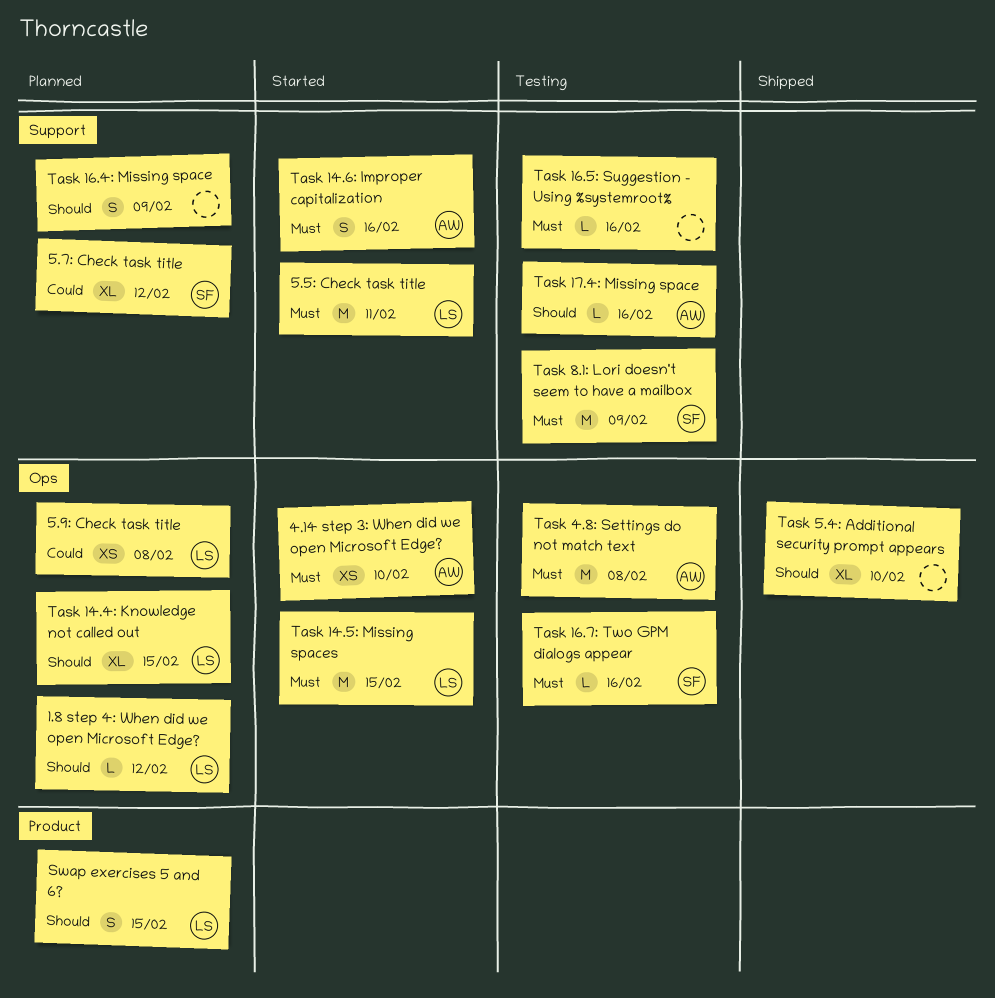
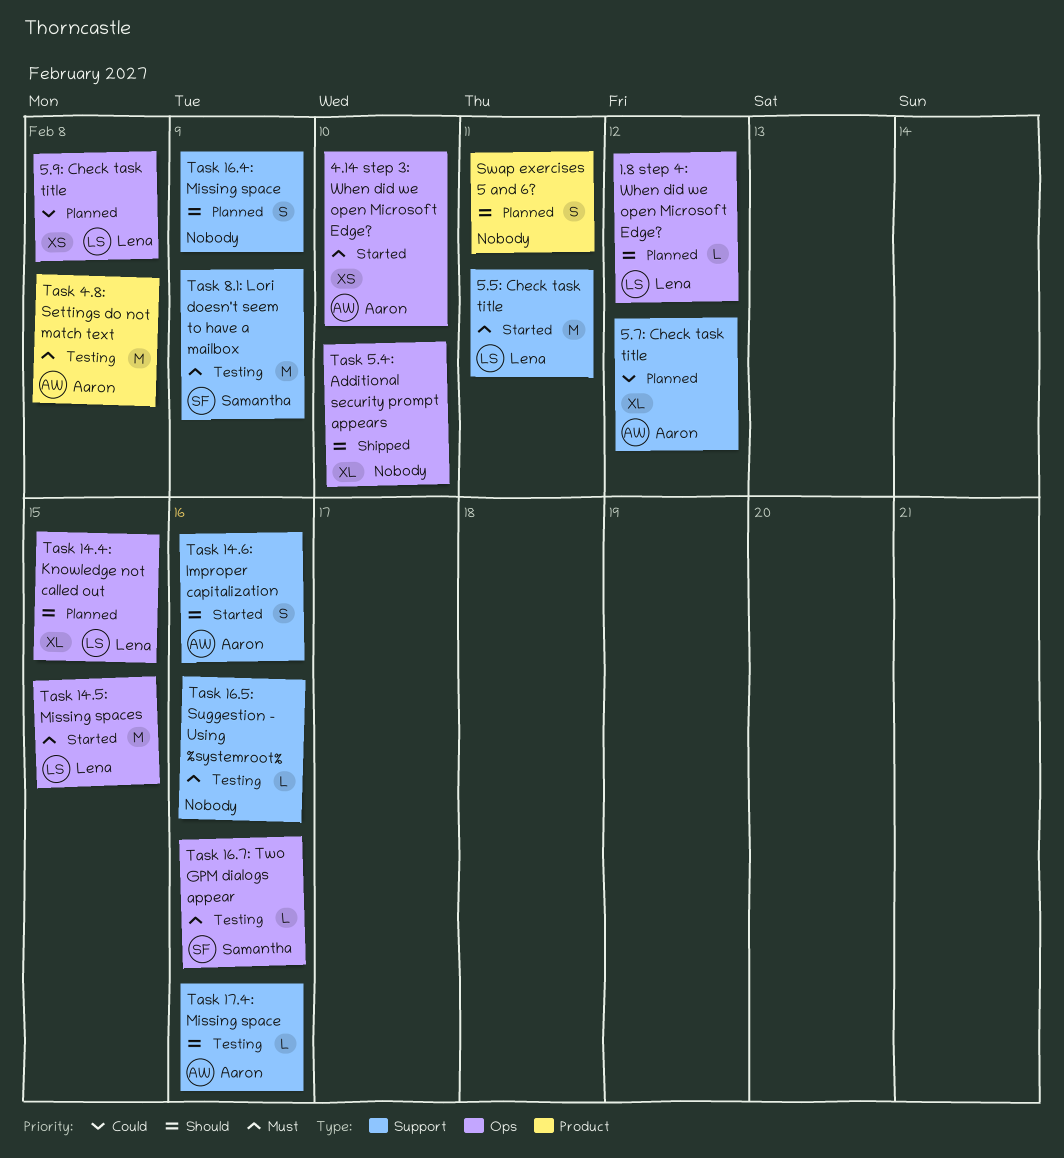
5.7: Check task title, owner: Samantha -> Aaron
Swap exercises 5 and 6?, owner: Lena -> none
Swap exercises 5 and 6?, due: Feb 15 -> Feb 11
Task 14.6: Improper capitalization, priority: Must -> Should
Task 4.8: Settings do not match text, label: Ops -> Product

